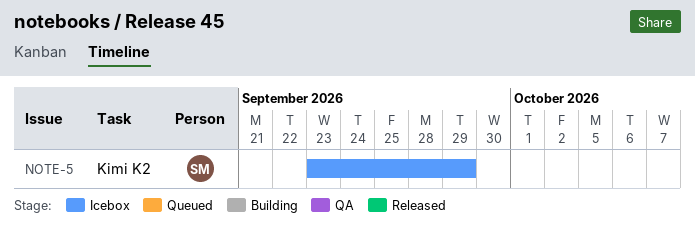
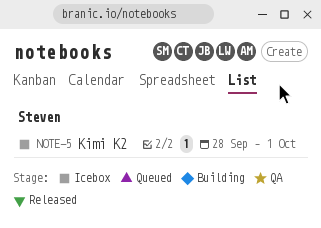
NOTE-5, start: Sep 23 -> Sep 28
NOTE-5, due: Sep 29 -> Oct 1

